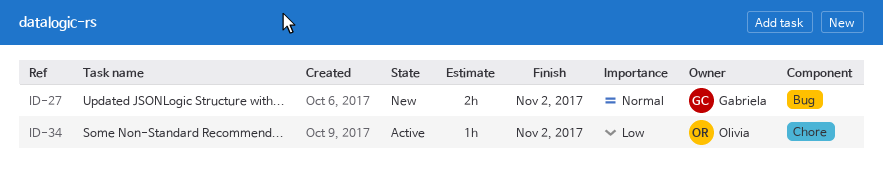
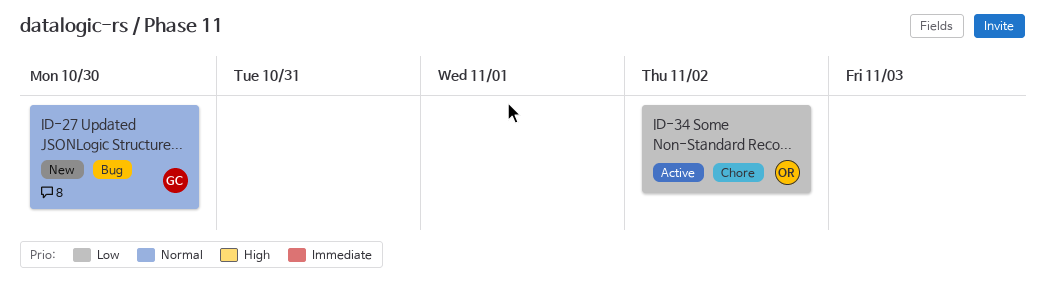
ID-27, due: Nov 2 -> Oct 30

